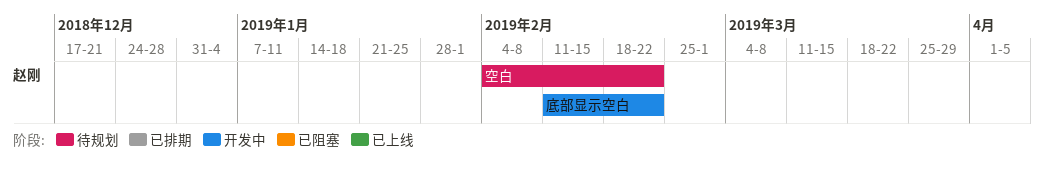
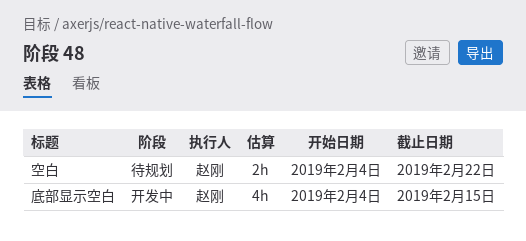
底部显示空白, start: Feb 11 -> Feb 4
底部显示空白, due: Feb 22 -> Feb 15

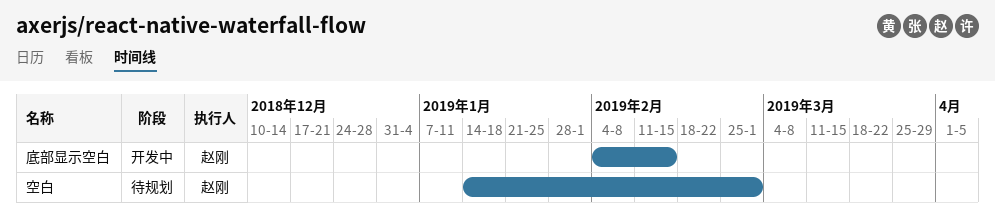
空白, start: Feb 4 -> Jan 14
空白, due: Feb 22 -> Mar 1

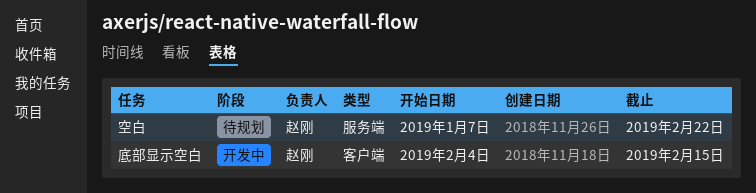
空白, start: Jan 14 -> Jan 7
空白, due: Mar 1 -> Feb 22

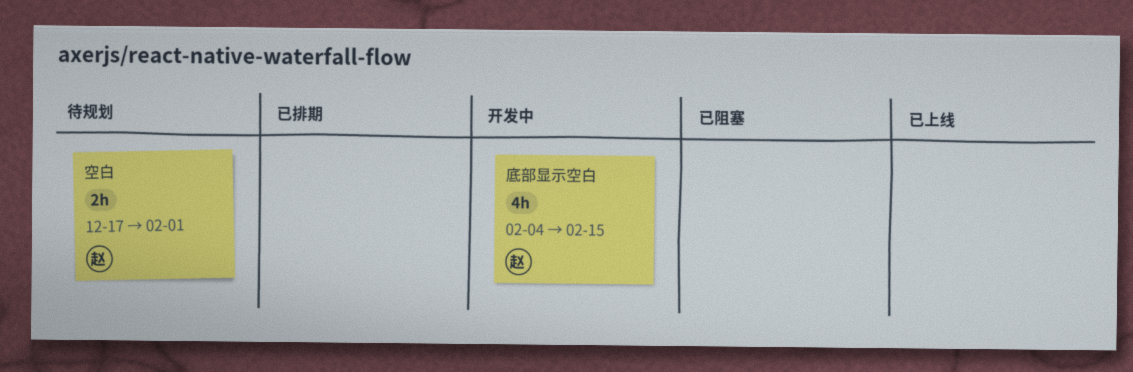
空白, start: Jan 7 -> Dec 17
空白, due: Feb 22 -> Feb 1

